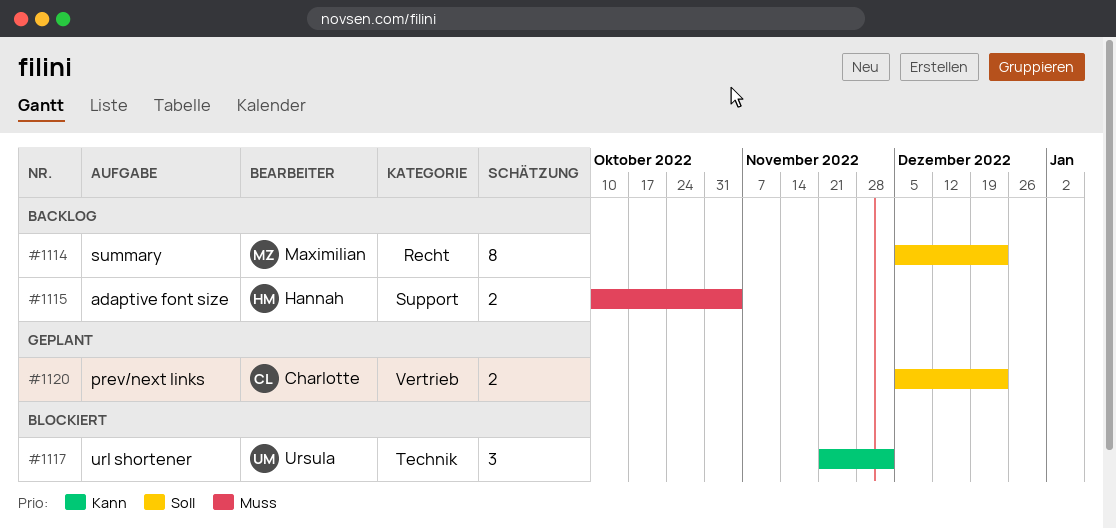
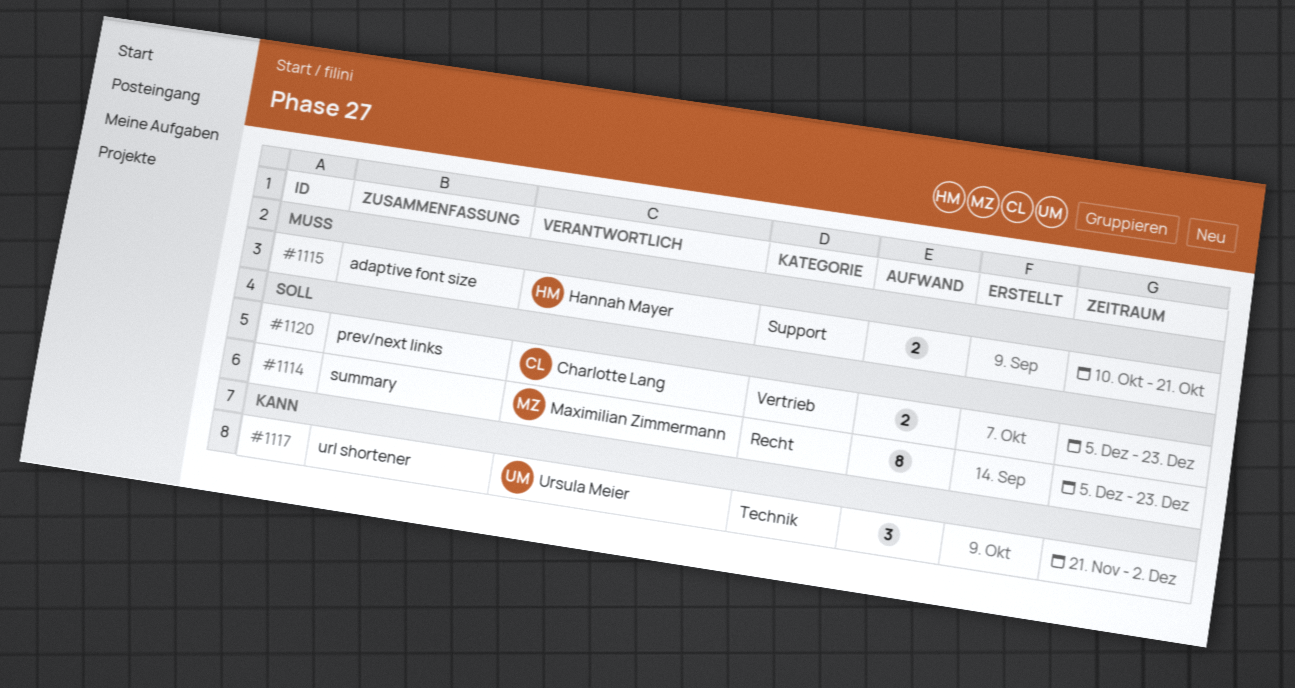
#1115, due: Nov 4 -> Oct 21

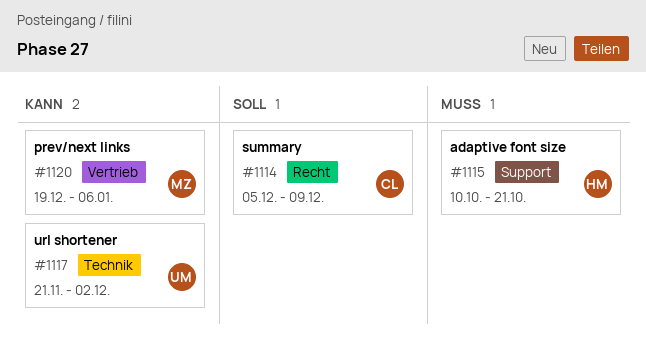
#1114, owner: Maximilian Zimmermann -> Charlotte Lang
#1114, due: Dec 23 -> Dec 9
#1120, owner: Charlotte Lang -> Maximilian Zimmermann
#1120, priority: Soll -> Kann
#1120, start: Dec 5 -> Dec 19
#1120, due: Dec 23 -> Jan 6

